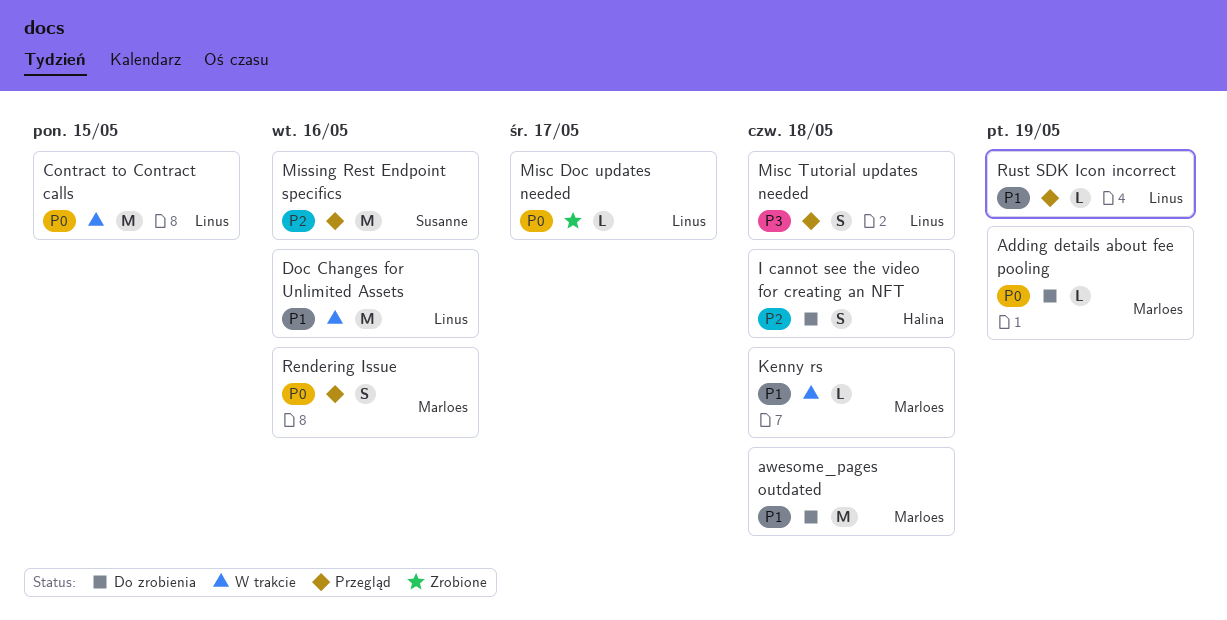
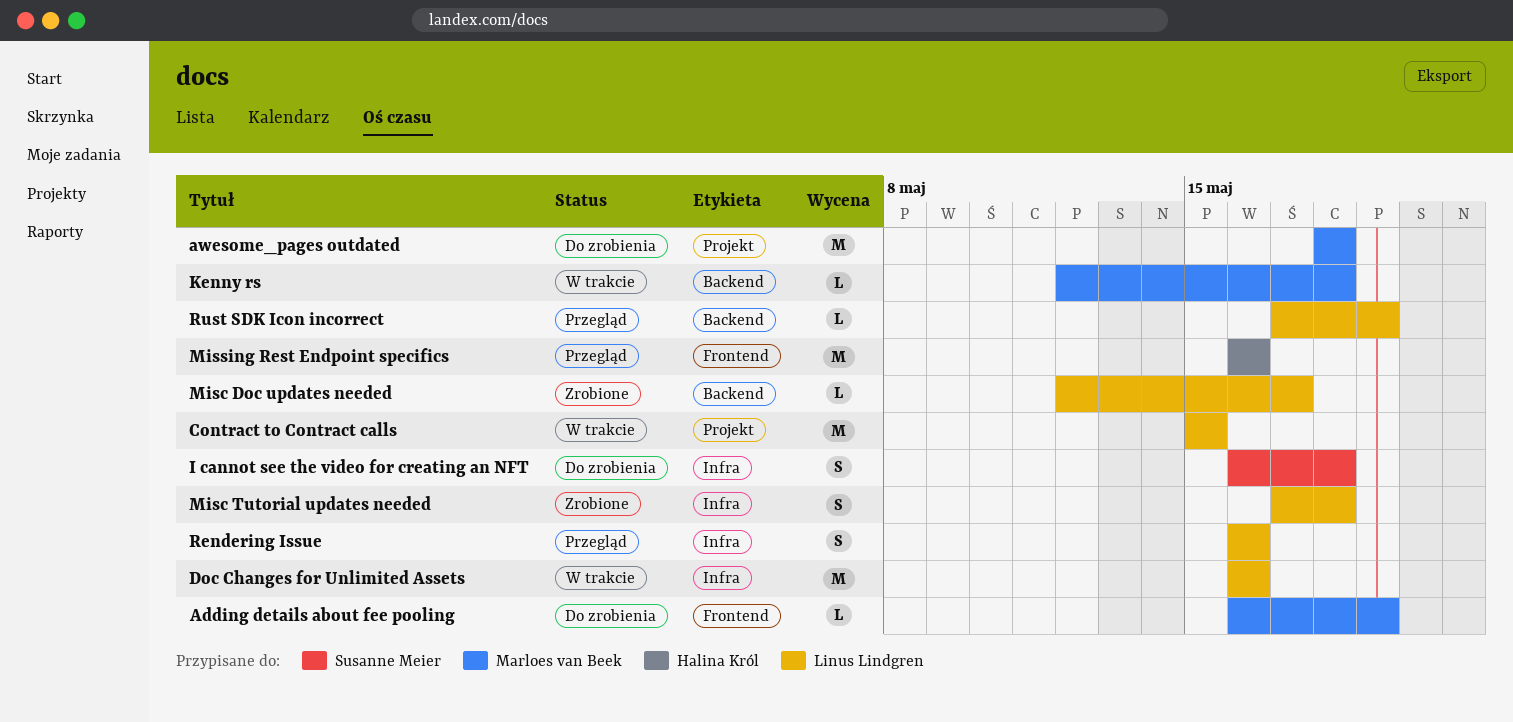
I cannot see the video for creating an NFT, owner: Halina Król -> Susanne Meier
Misc Tutorial updates needed, status: Przegląd -> Zrobione
Missing Rest Endpoint specifics, owner: Susanne Meier -> Halina Król
Rendering Issue, owner: Marloes van Beek -> Linus Lindgren

